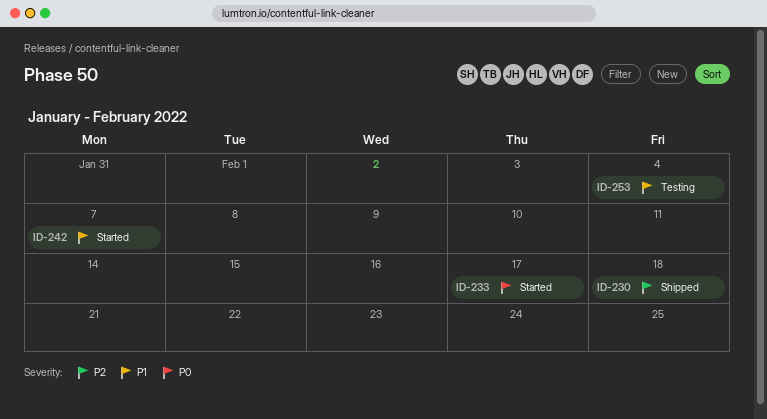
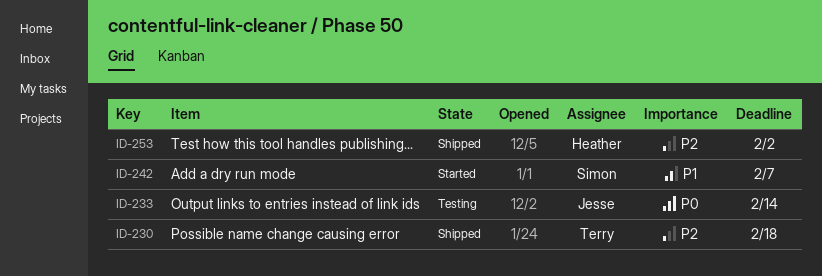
ID-233, status: Started -> Testing
ID-233, due: Feb 17 -> Feb 14
ID-253, status: Testing -> Shipped
ID-253, priority: P1 -> P2
ID-253, due: Feb 4 -> Feb 2

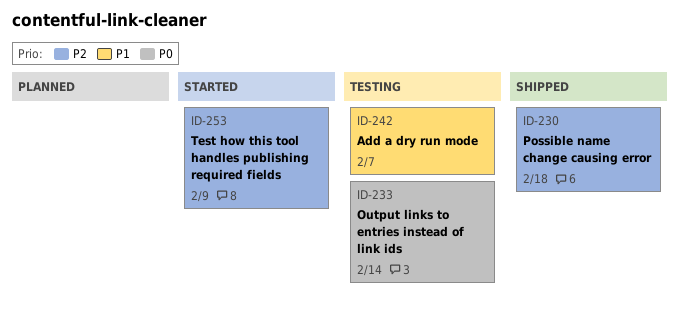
ID-242, status: Started -> Testing
ID-253, status: Shipped -> Started
ID-253, due: Feb 2 -> Feb 9

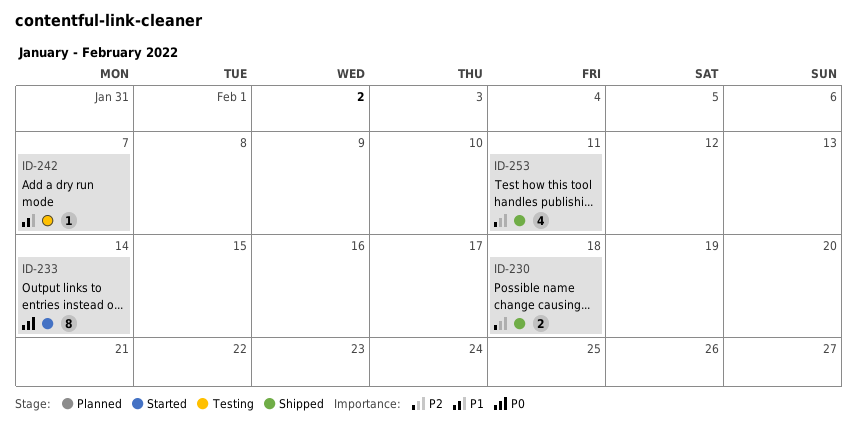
ID-233, status: Testing -> Started
ID-253, status: Started -> Shipped
ID-253, due: Feb 9 -> Feb 11

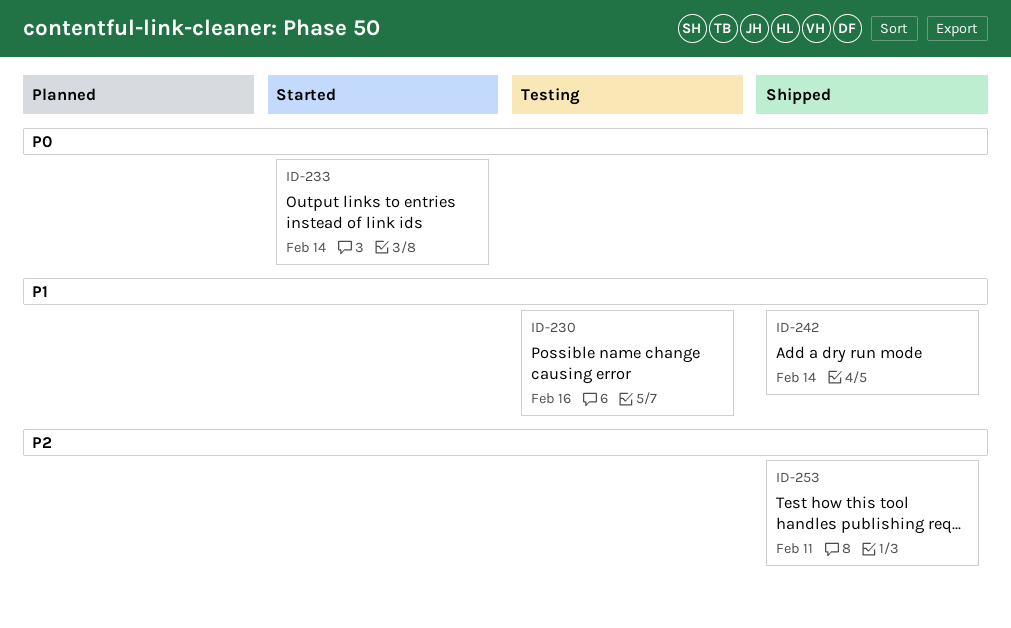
ID-230, status: Shipped -> Testing
ID-230, priority: P2 -> P1
ID-230, due: Feb 18 -> Feb 16
ID-242, status: Testing -> Shipped
ID-242, due: Feb 7 -> Feb 14

